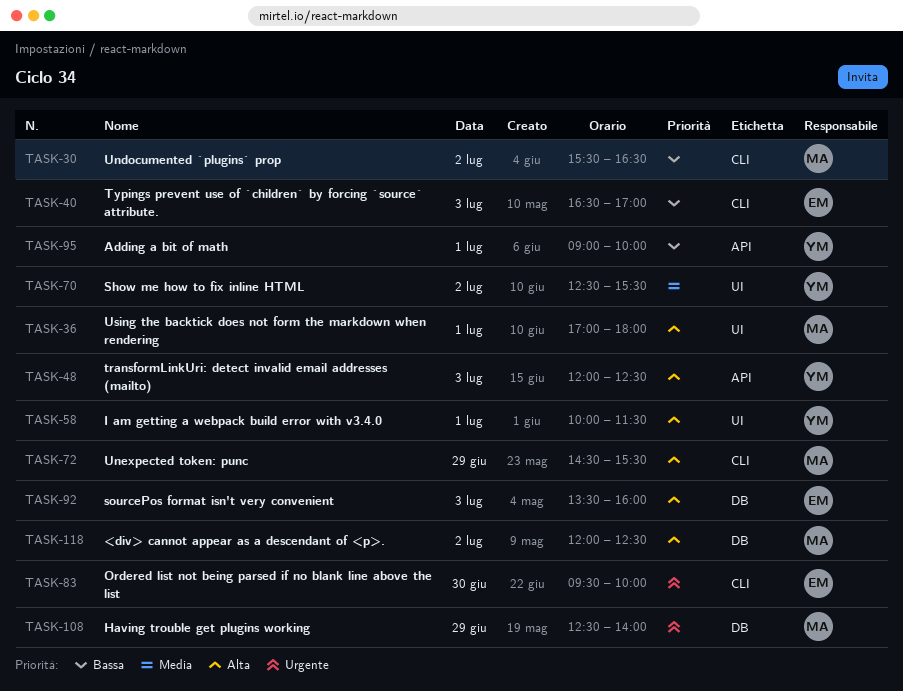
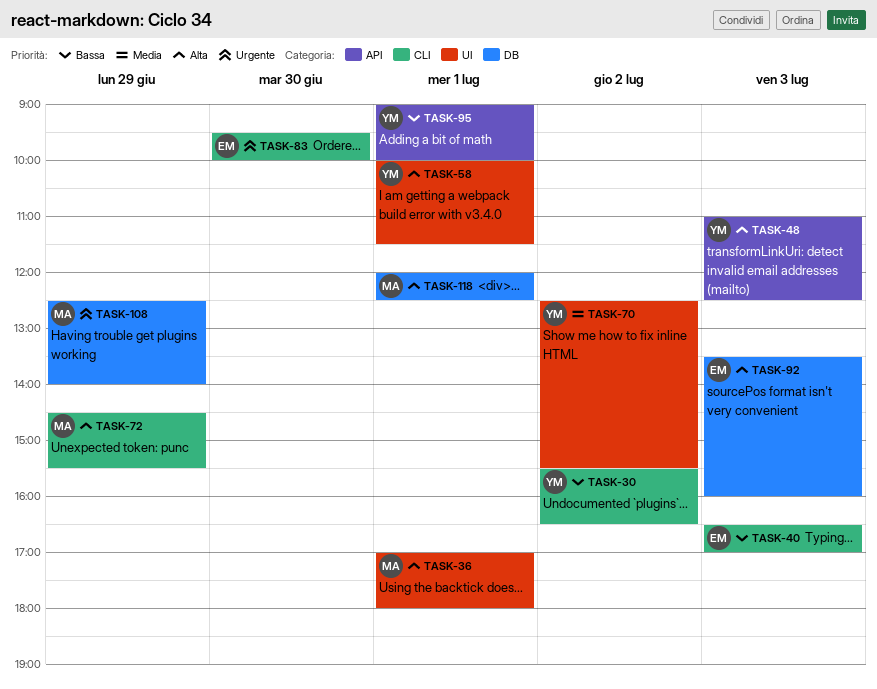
TASK-30, owner: MA -> YM
TASK-48, begins: 12:00 -> 11:00
TASK-118, day: Jul 2 -> Jul 1

